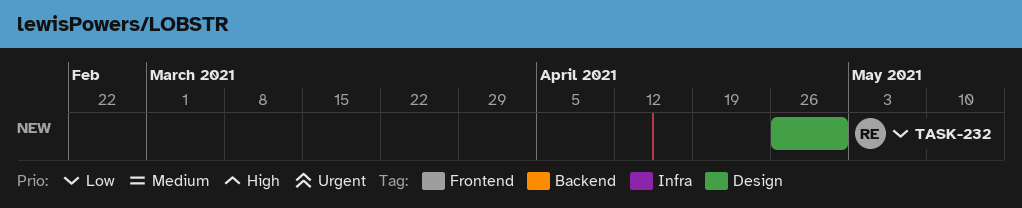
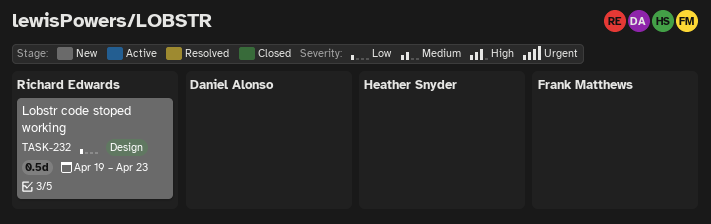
TASK-232, start: Apr 26 -> Apr 19
TASK-232, due: Apr 30 -> Apr 23

